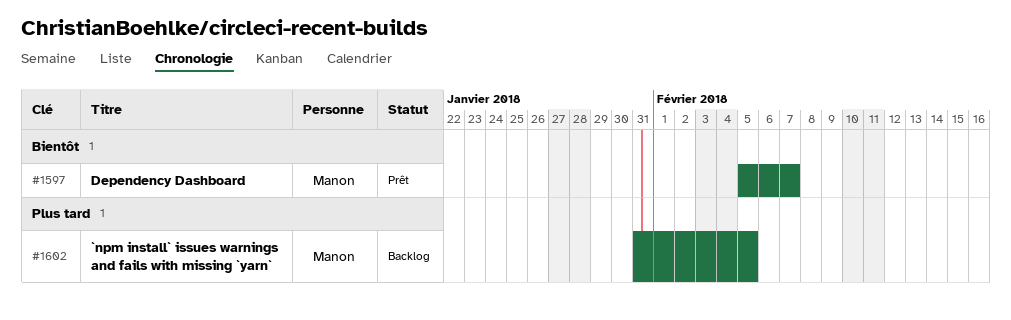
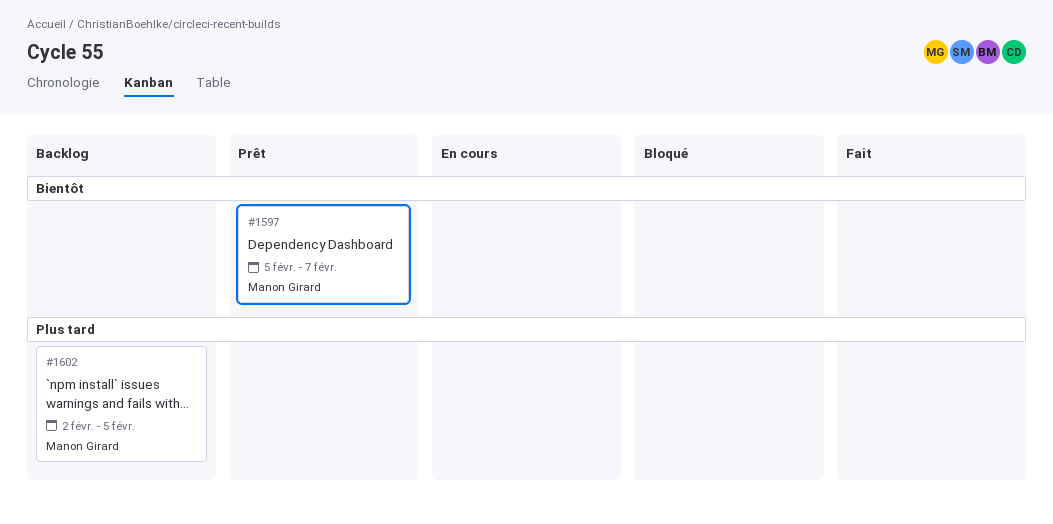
#1602, start: Jan 31 -> Feb 2

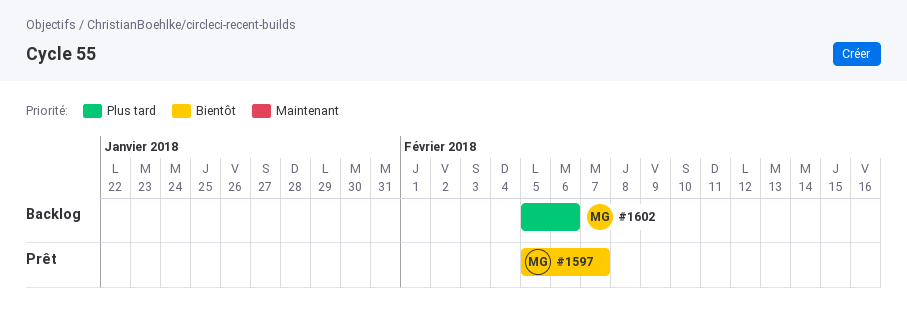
#1602, start: Feb 2 -> Feb 5
#1602, due: Feb 5 -> Feb 6

